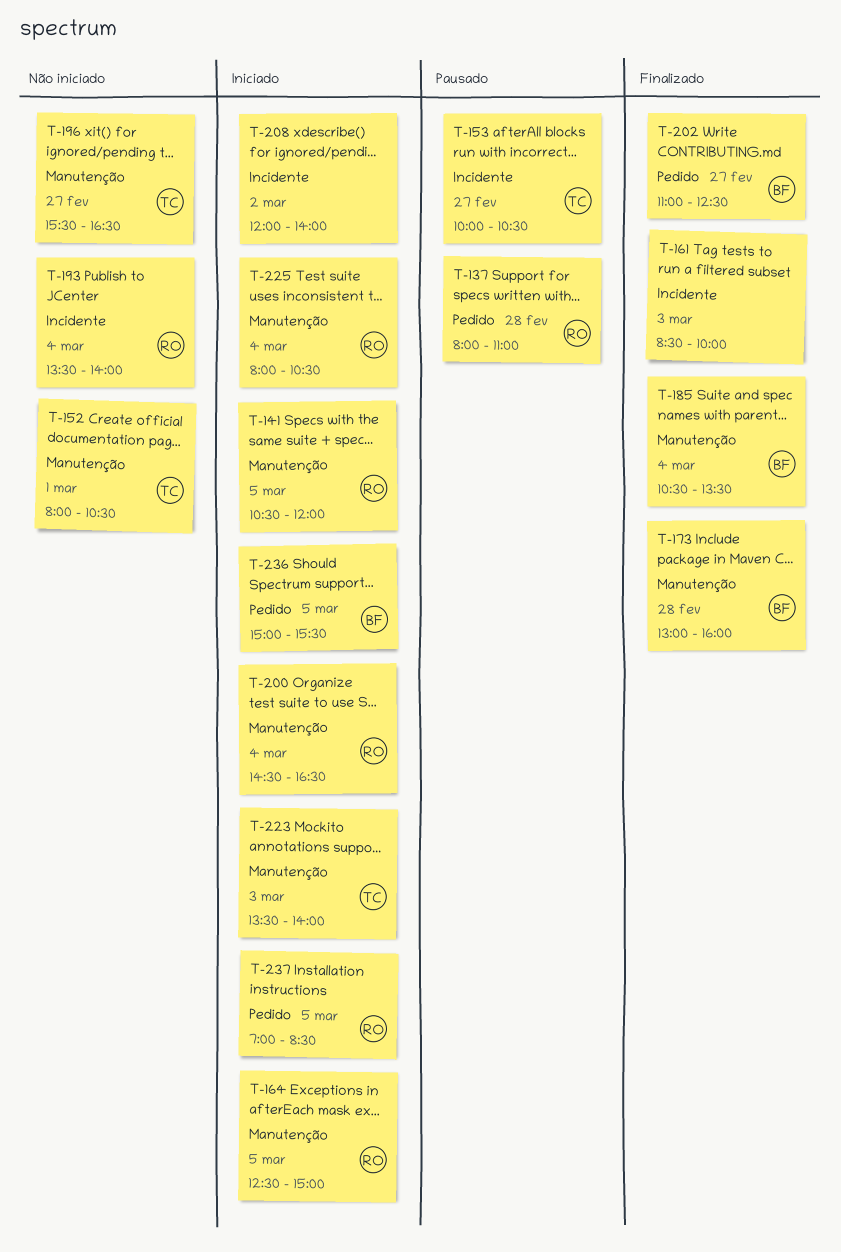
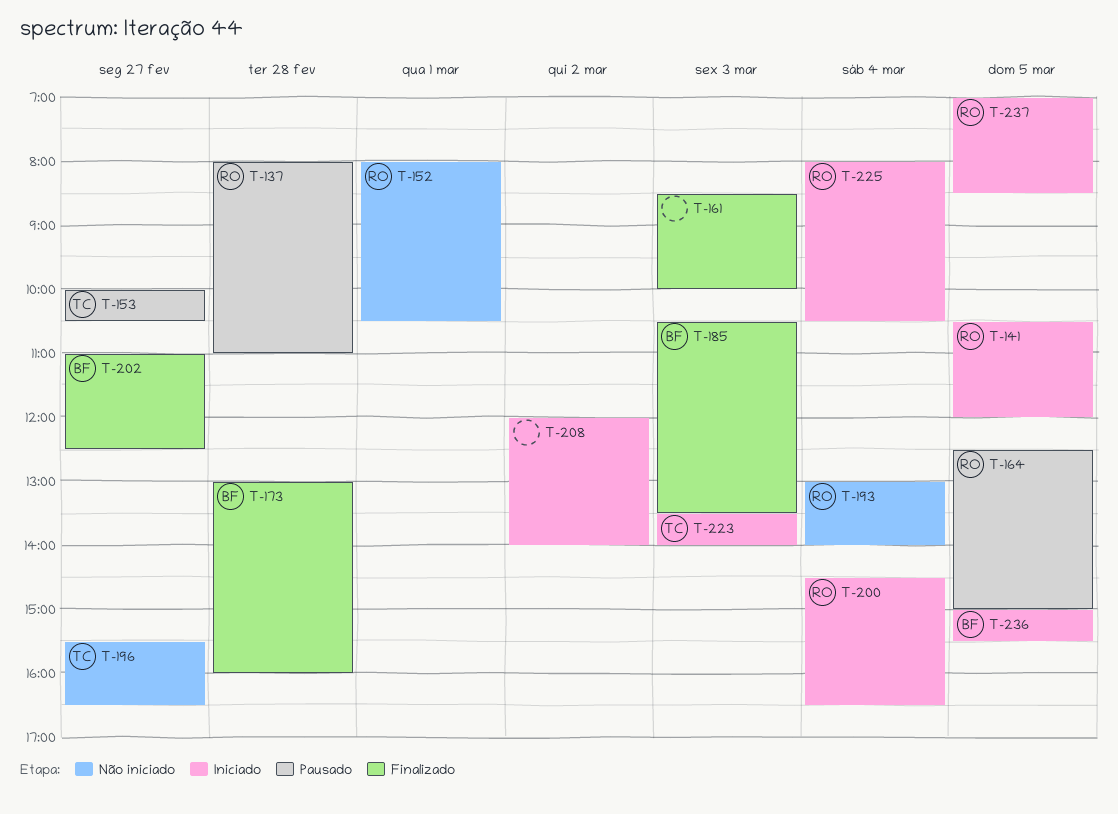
T-152, owner: TC -> RO
T-164, status: Iniciado -> Pausado
T-185, day: Mar 4 -> Mar 3
T-193, begins: 13:30 -> 13:00

